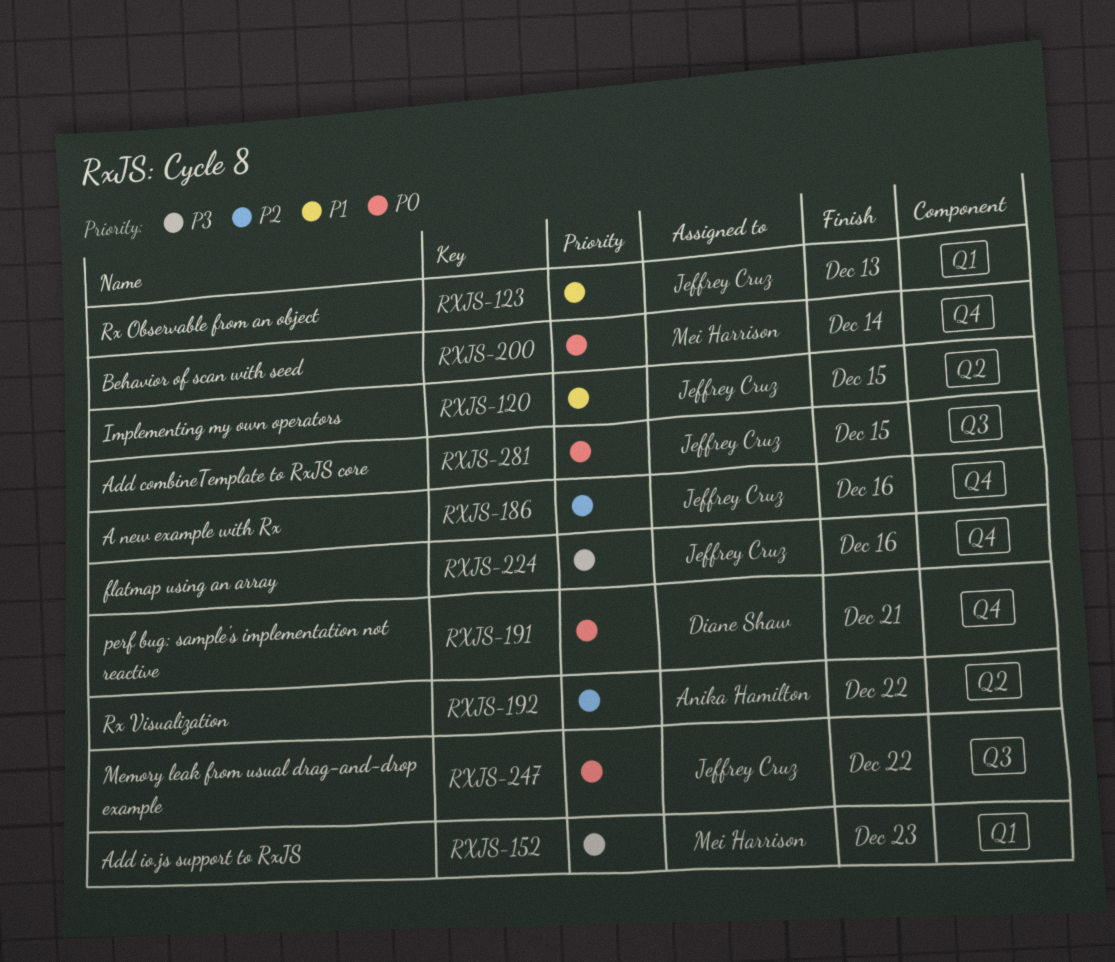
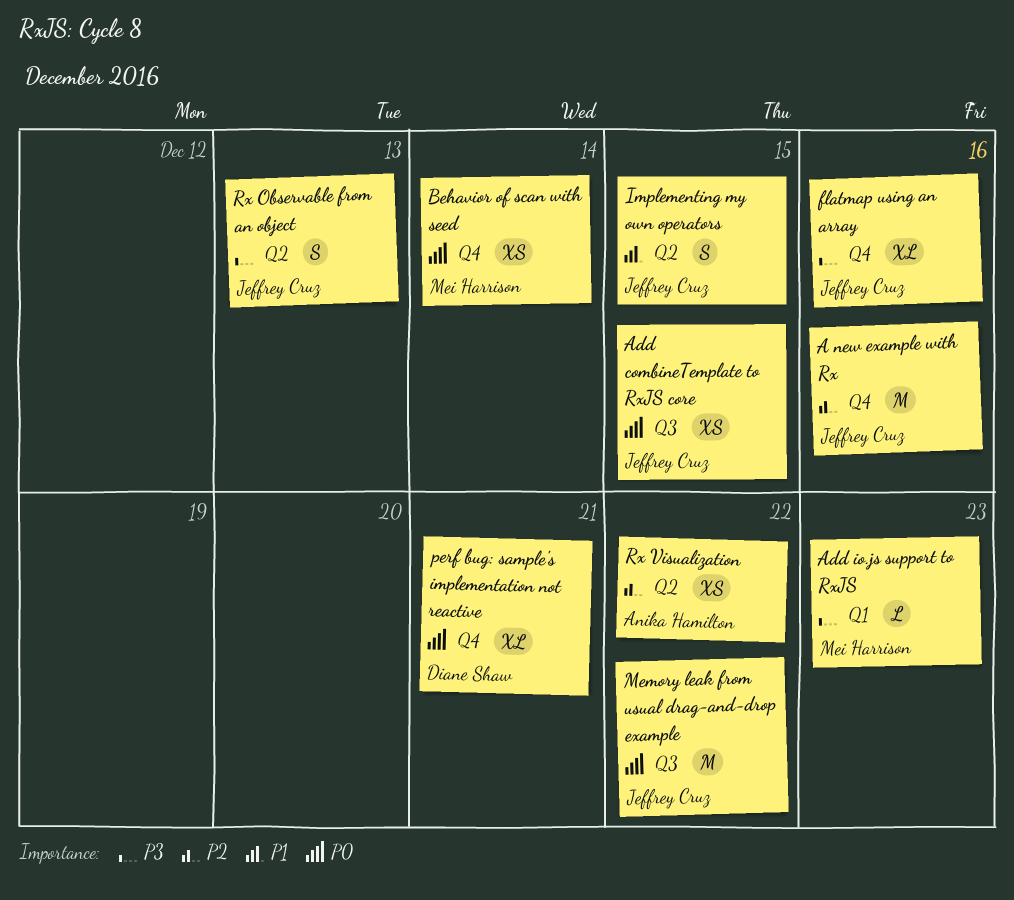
Rx Observable from an object, priority: P1 -> P3
Rx Observable from an object, label: Q1 -> Q2

